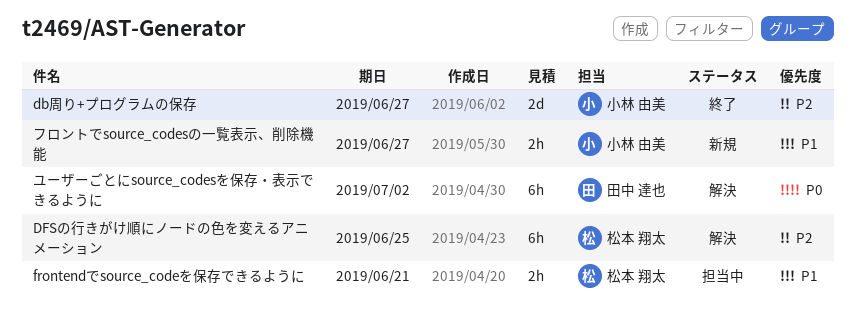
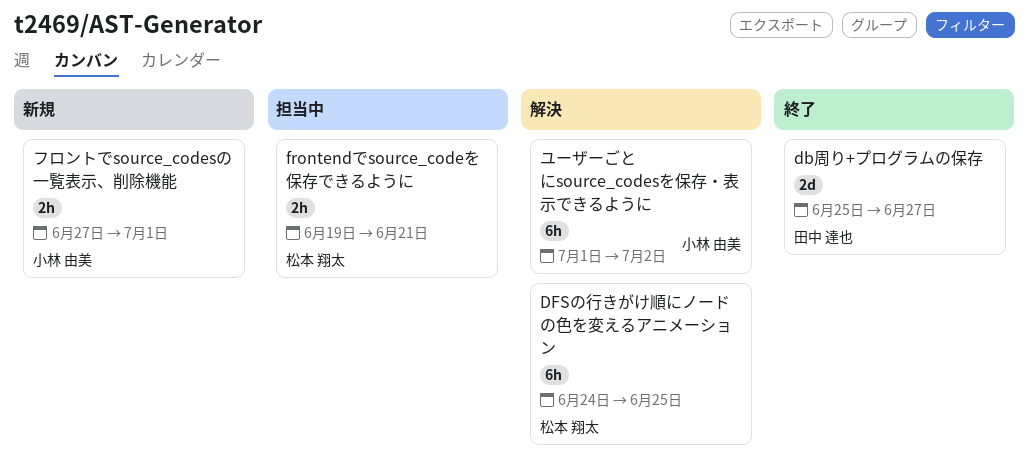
db周り+プログラムの保存, owner: 小林 由美 -> 田中 達也
フロントでsource_codesの一覧表示、削除機能, due: Jun 27 -> Jul 1
ユーザーごとにsource_codesを保存・表示できるように, owner: 田中 達也 -> 小林 由美

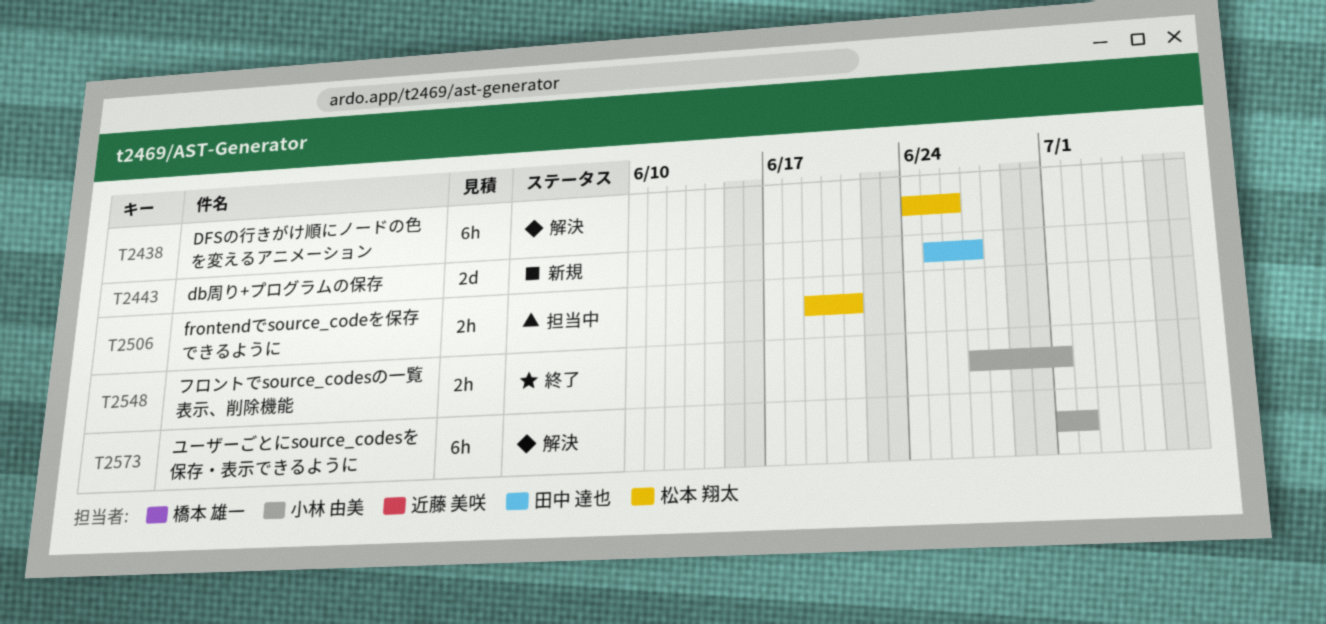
db周り+プログラムの保存, status: 終了 -> 新規
DFSの行きがけ順にノードの色を変えるアニメーション, due: Jun 25 -> Jun 26
フロントでsource_codesの一覧表示、削除機能, status: 新規 -> 終了

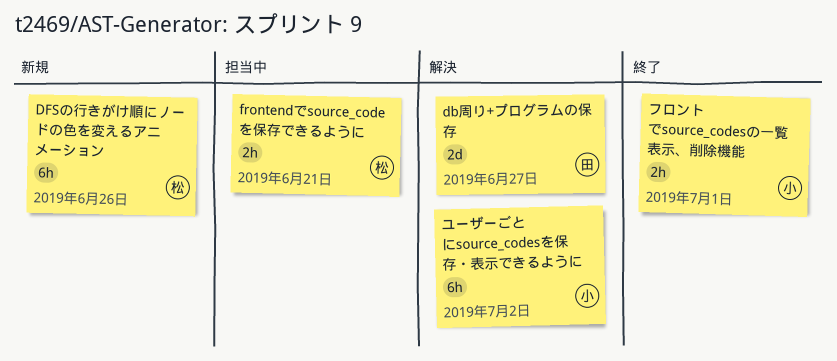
db周り+プログラムの保存, status: 新規 -> 解決
DFSの行きがけ順にノードの色を変えるアニメーション, status: 解決 -> 新規

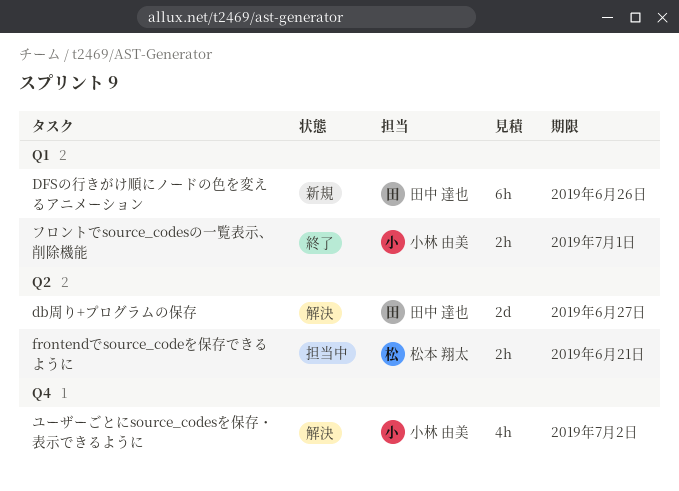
DFSの行きがけ順にノードの色を変えるアニメーション, owner: 松本 翔太 -> 田中 達也
ユーザーごとにsource_codesを保存・表示できるように, estimate: 6h -> 4h

